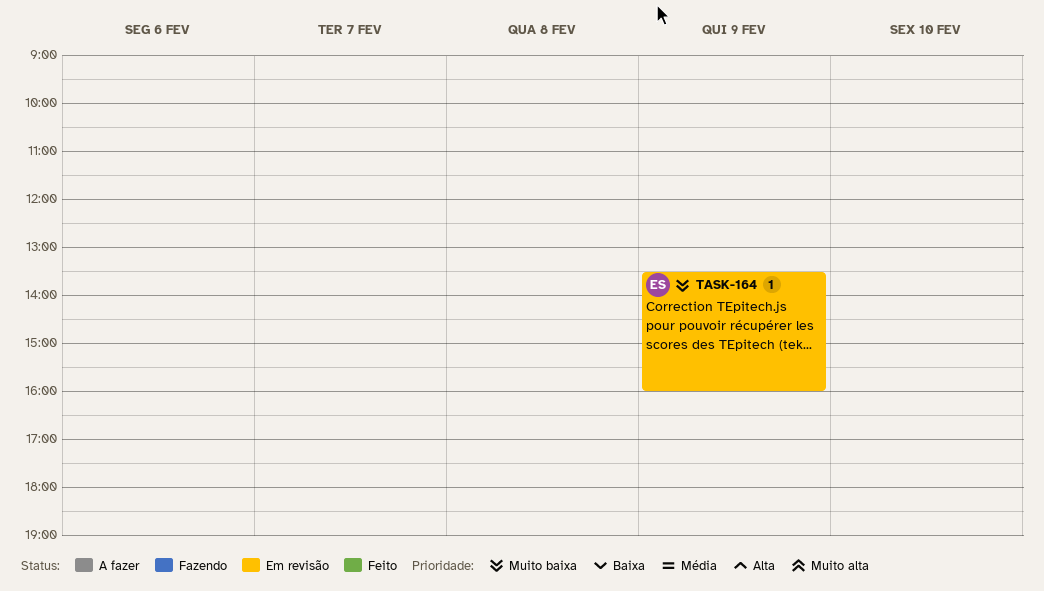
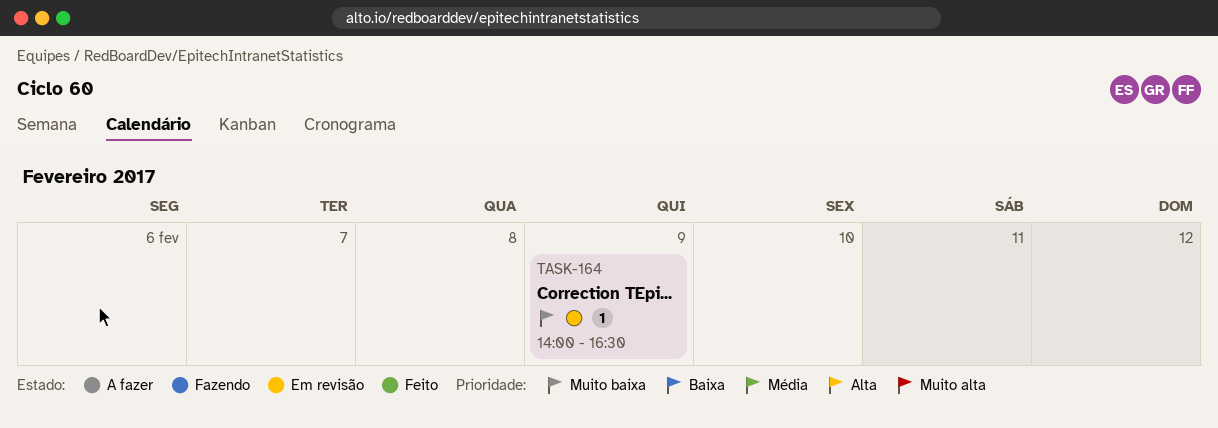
TASK-164, begins: 13:30 -> 14:00
TASK-164, ends: 16:00 -> 16:30

